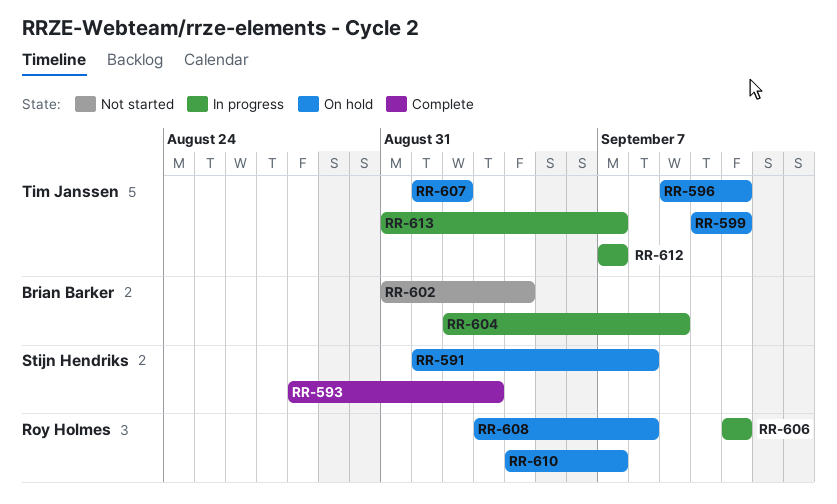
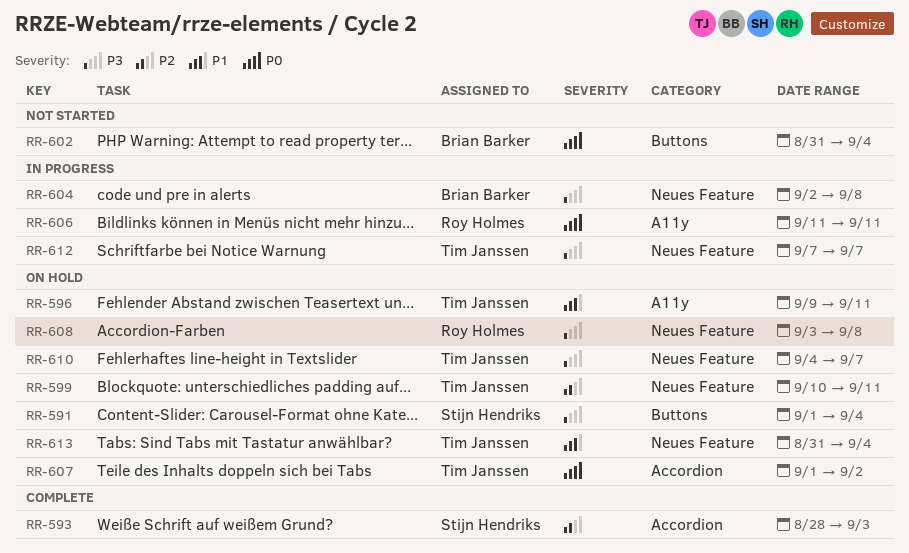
RR-591, due: Sep 8 -> Sep 4
RR-604, due: Sep 9 -> Sep 8
RR-610, owner: Roy Holmes -> Tim Janssen
RR-613, status: In progress -> On hold
RR-613, due: Sep 7 -> Sep 4

